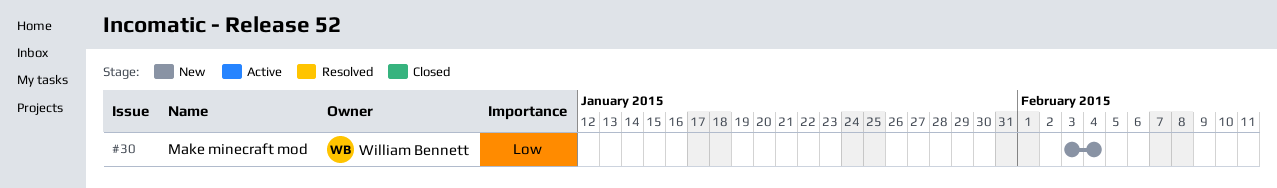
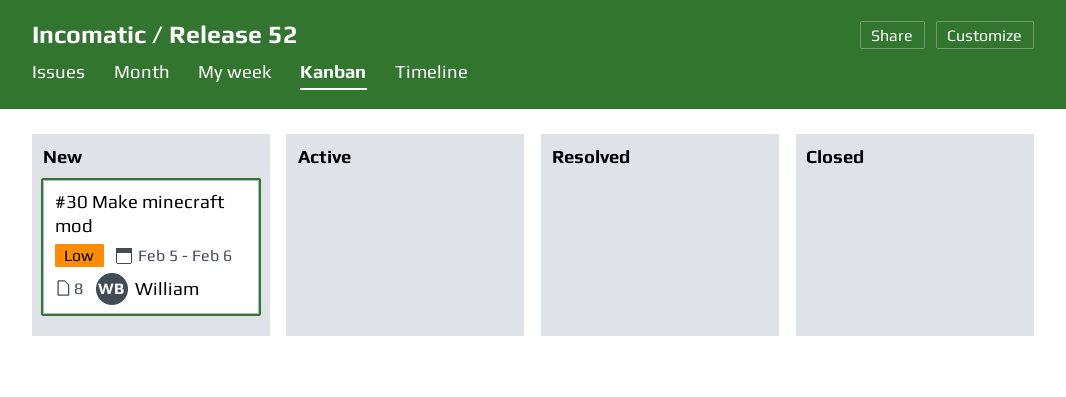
#30, start: Feb 3 -> Feb 5
#30, due: Feb 4 -> Feb 6

